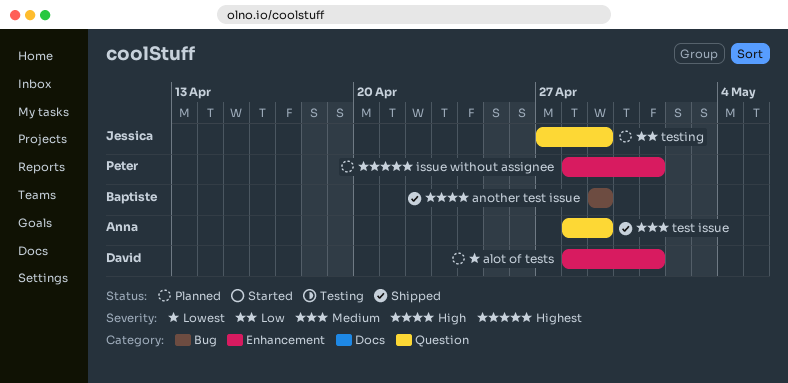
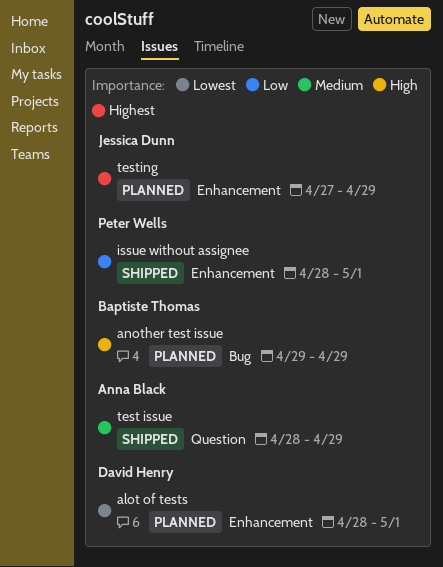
another test issue, status: Shipped -> Planned
issue without assignee, status: Planned -> Shipped
issue without assignee, priority: Highest -> Low
testing, priority: Low -> Highest
testing, label: Question -> Enhancement

